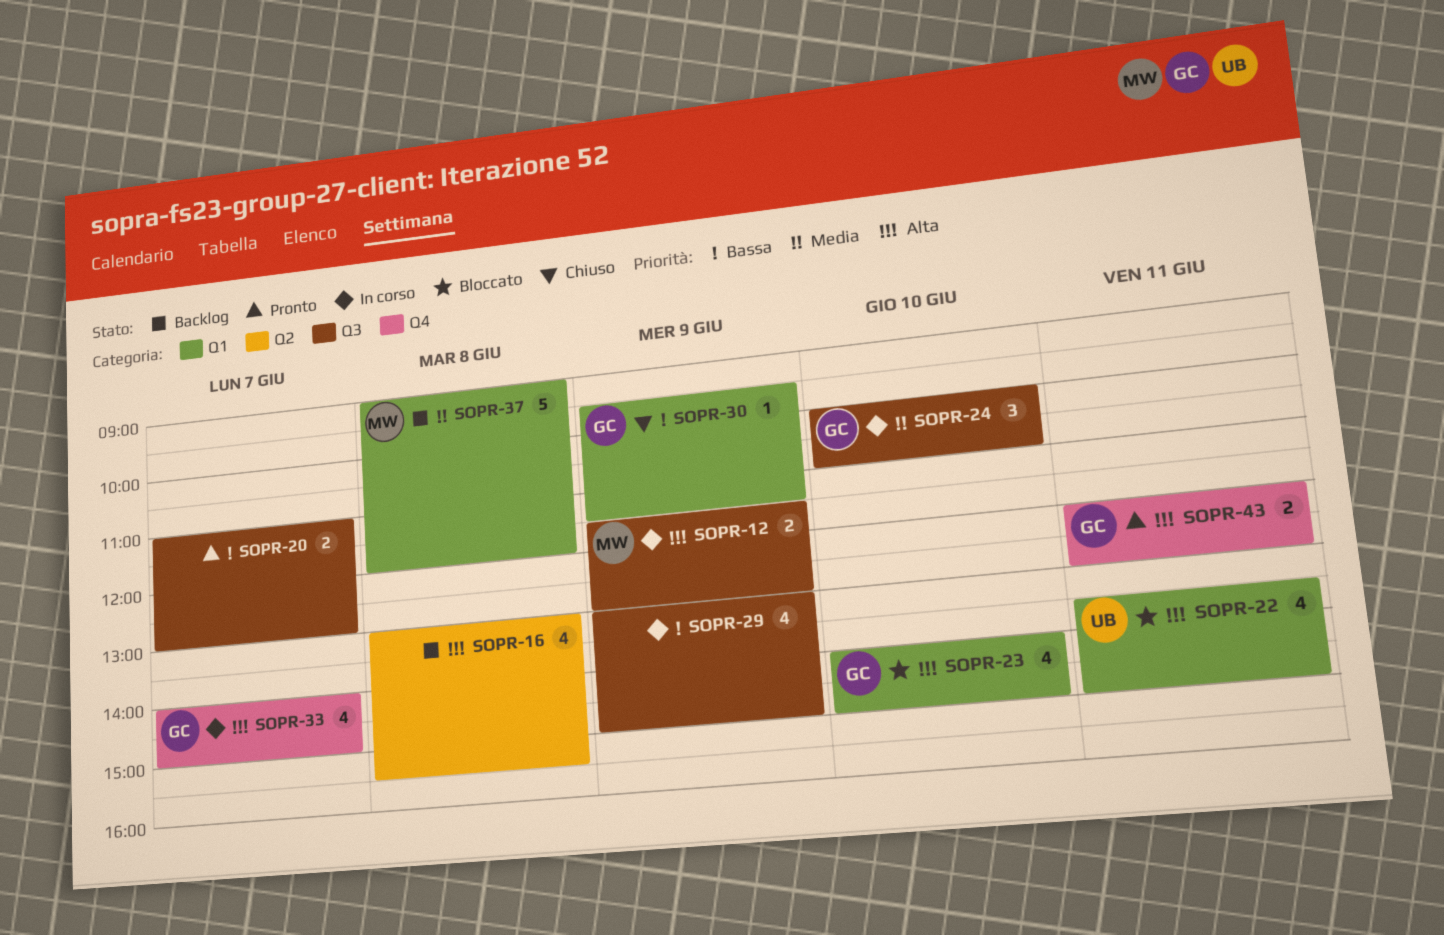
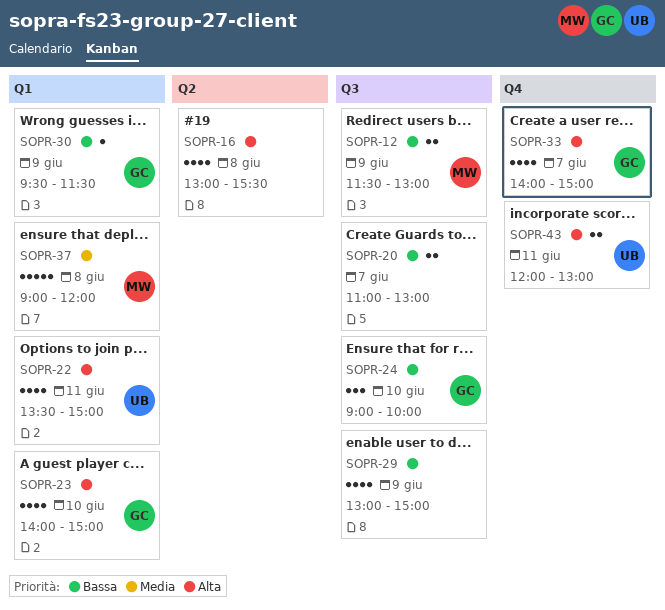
SOPR-12, priority: Alta -> Bassa
SOPR-24, priority: Media -> Bassa
SOPR-24, begins: 10:00 -> 09:00
SOPR-24, ends: 11:00 -> 10:00
SOPR-43, owner: GC -> UB

